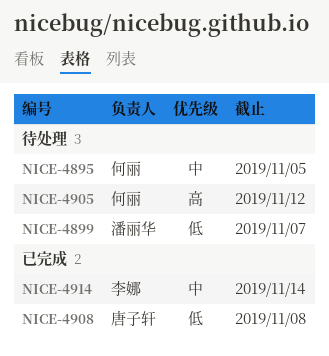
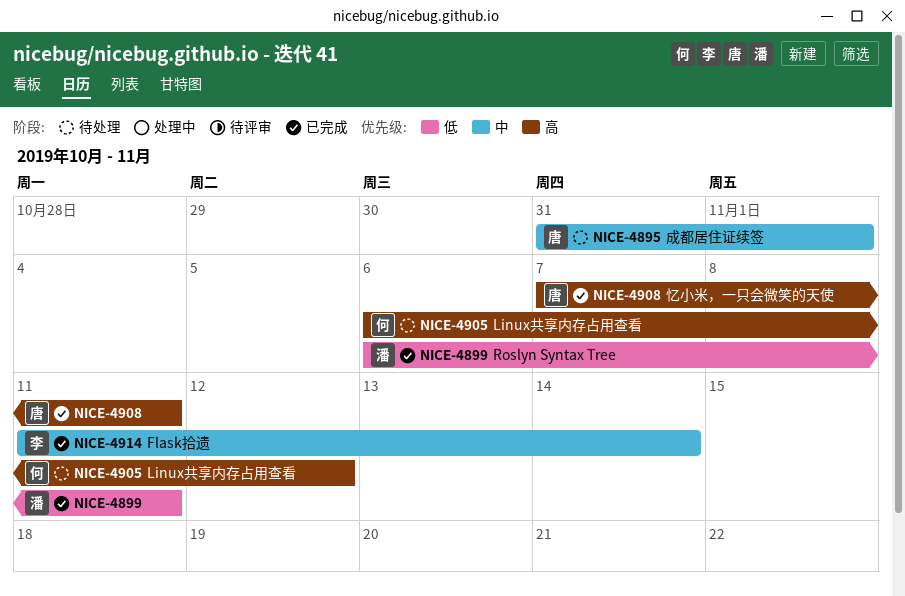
NICE-4895, owner: 何丽 -> 唐子轩
NICE-4895, due: Nov 5 -> Nov 1
NICE-4899, status: 待处理 -> 已完成
NICE-4899, due: Nov 7 -> Nov 11
NICE-4908, priority: 低 -> 高
NICE-4908, due: Nov 8 -> Nov 11

